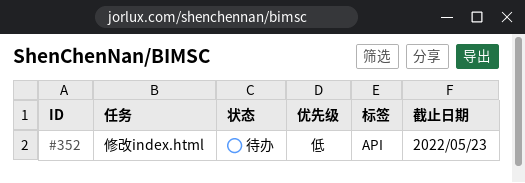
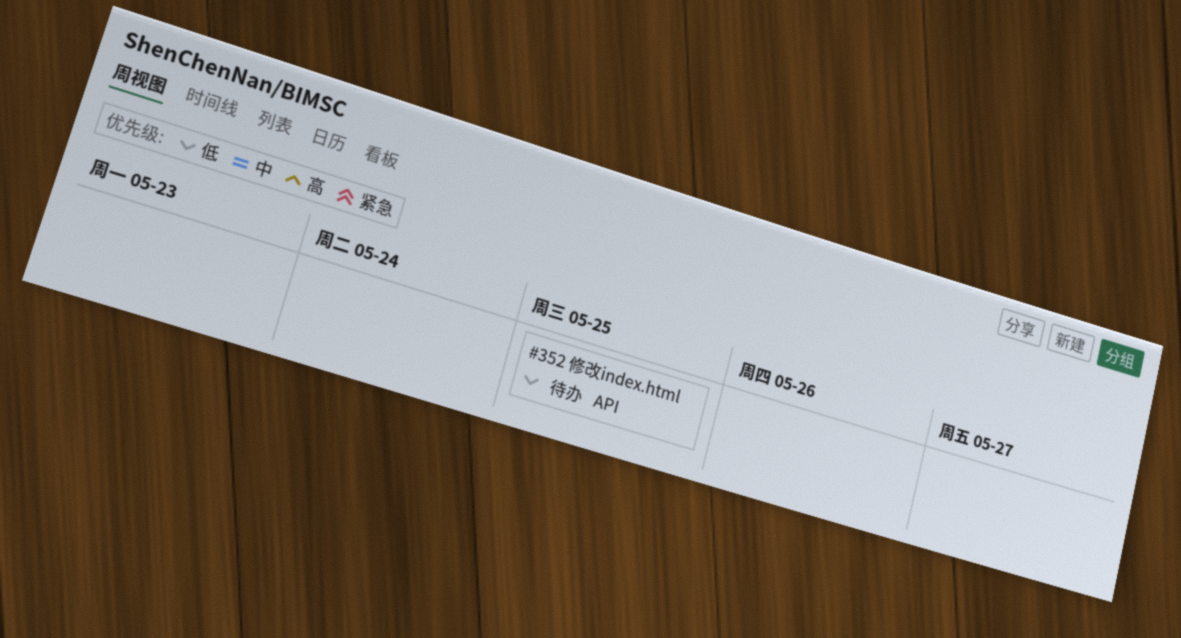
#352, due: May 23 -> May 25

